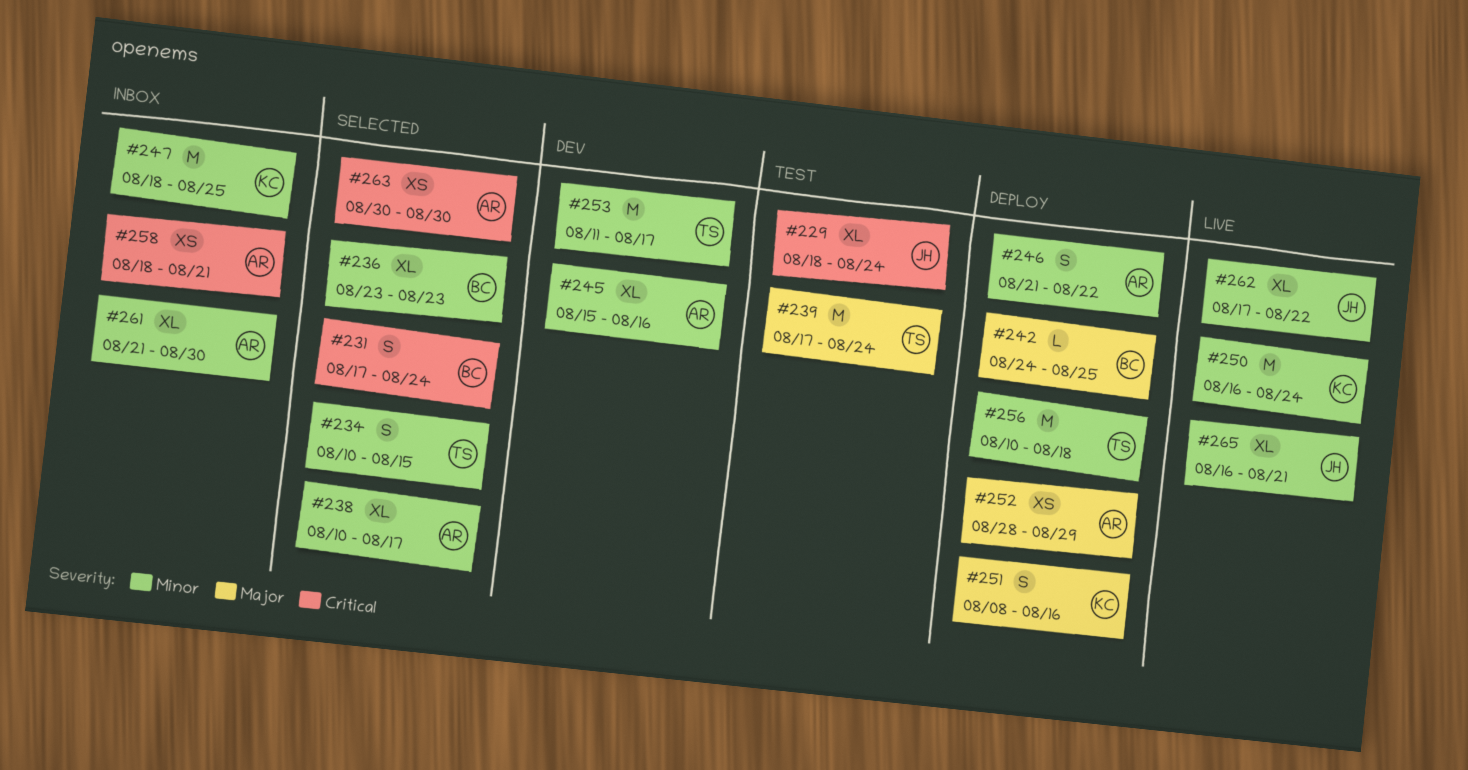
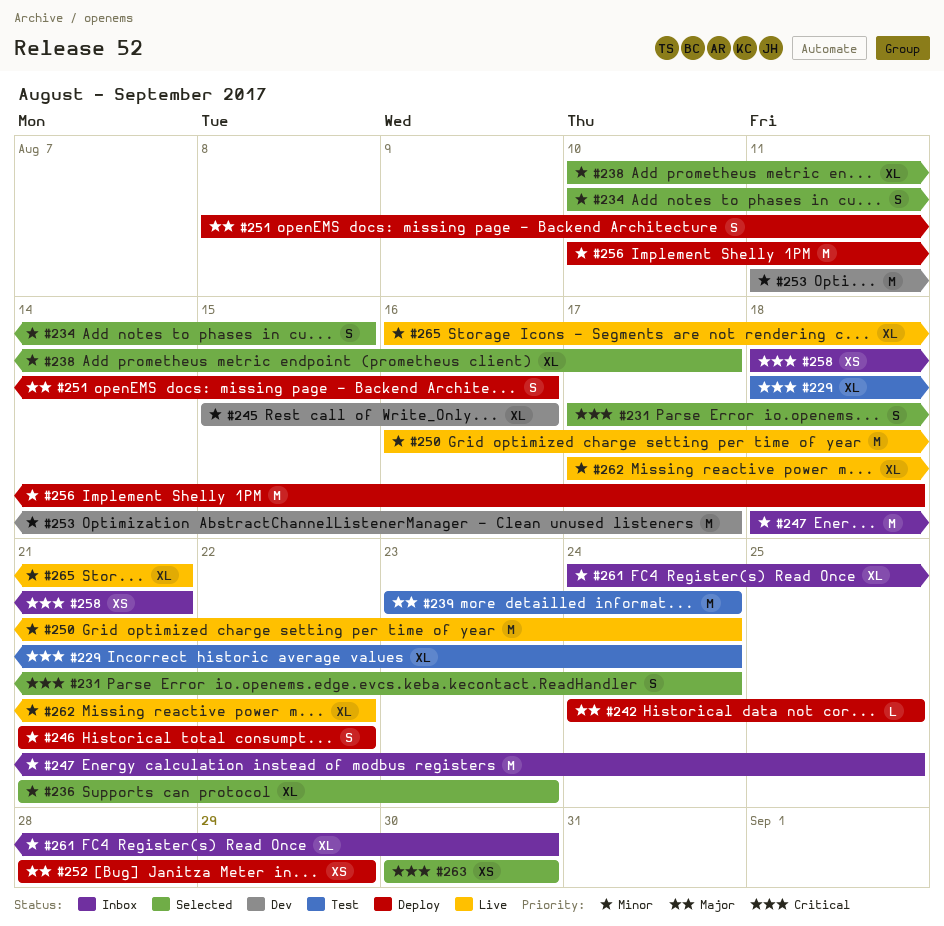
#236, start: Aug 23 -> Aug 21
#239, start: Aug 17 -> Aug 23
#261, start: Aug 21 -> Aug 24

